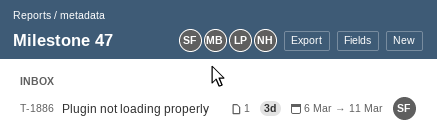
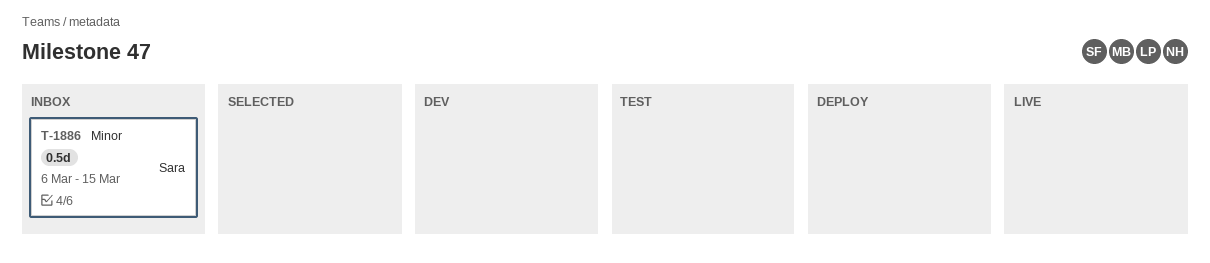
T-1886, estimate: 3d -> 0.5d
T-1886, due: Mar 11 -> Mar 15

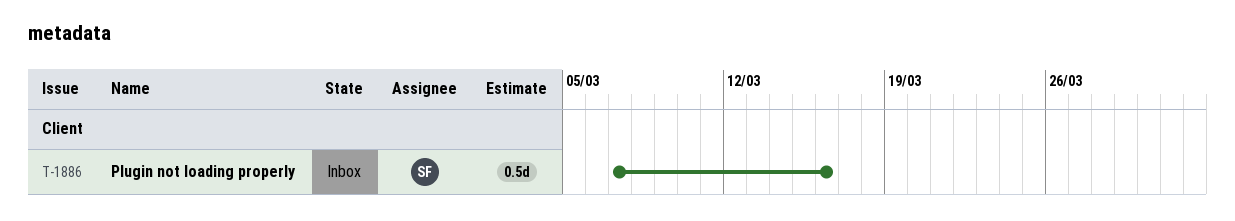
T-1886, start: Mar 6 -> Mar 7
T-1886, due: Mar 15 -> Mar 16

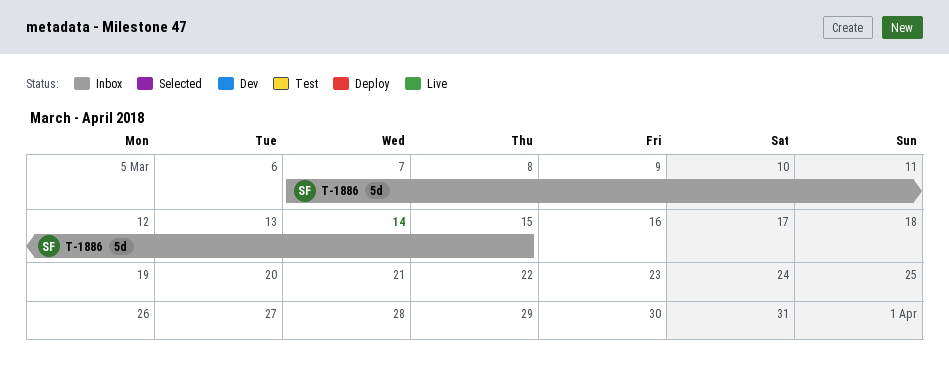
T-1886, estimate: 0.5d -> 5d
T-1886, due: Mar 16 -> Mar 15

